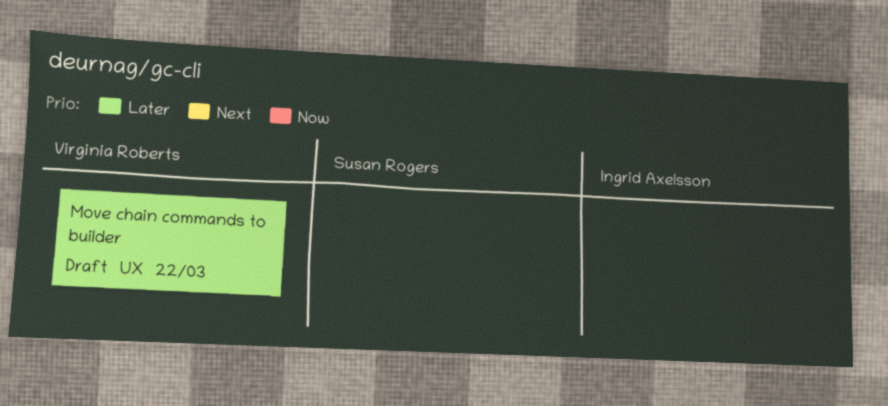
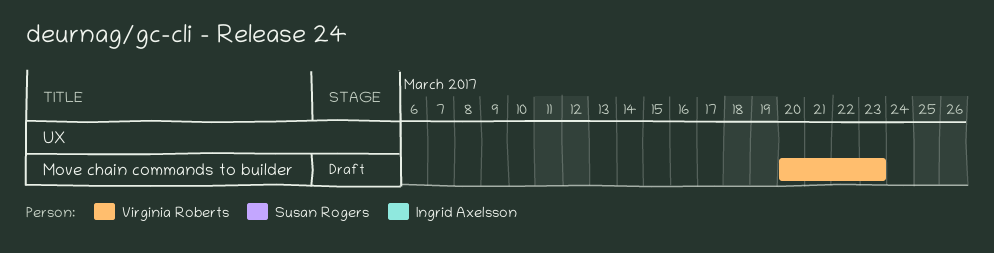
Move chain commands to builder, due: Mar 22 -> Mar 23

